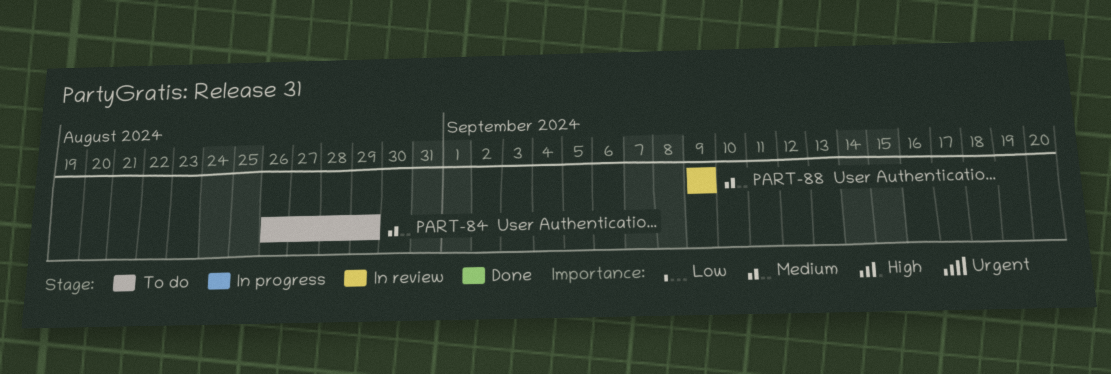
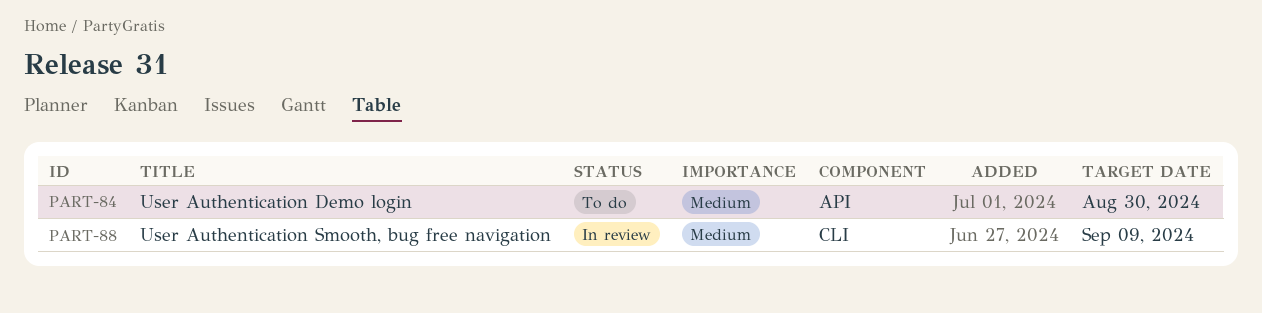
PART-84, due: Aug 29 -> Aug 30

